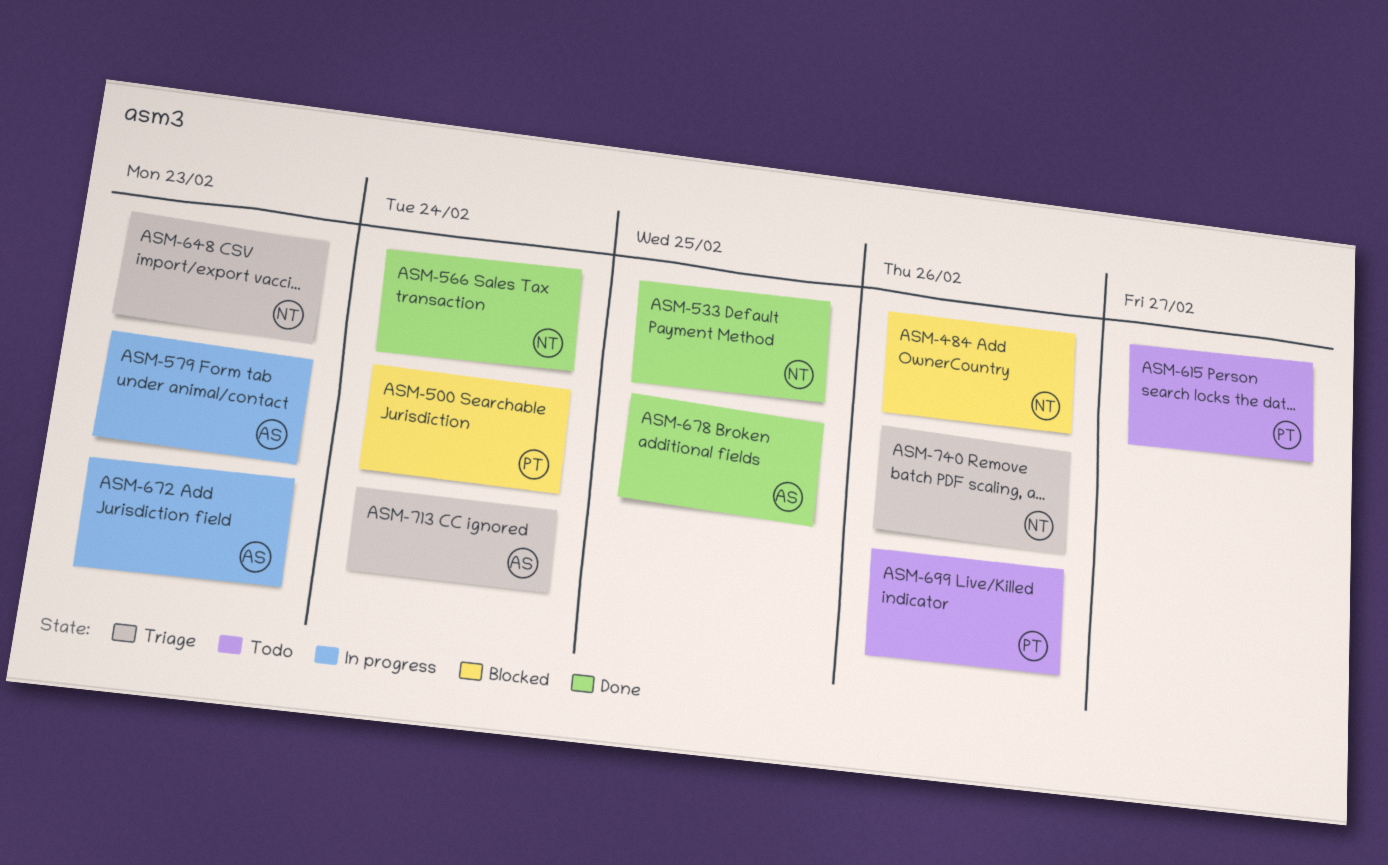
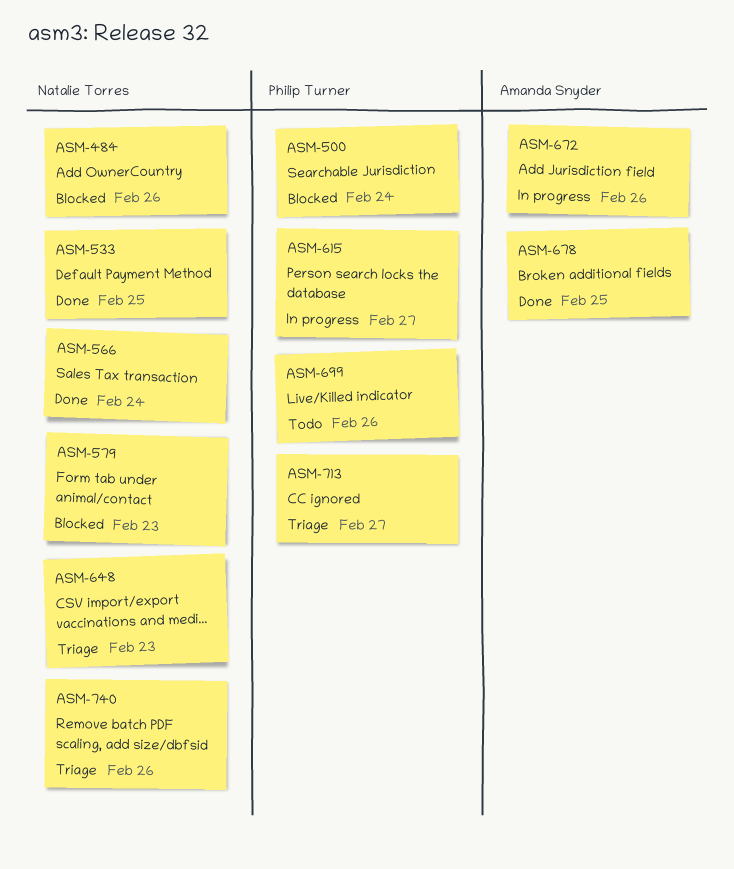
ASM-579, status: In progress -> Blocked
ASM-579, owner: Amanda Snyder -> Natalie Torres
ASM-615, status: Todo -> In progress
ASM-672, due: Feb 23 -> Feb 26
ASM-713, owner: Amanda Snyder -> Philip Turner
ASM-713, due: Feb 24 -> Feb 27

